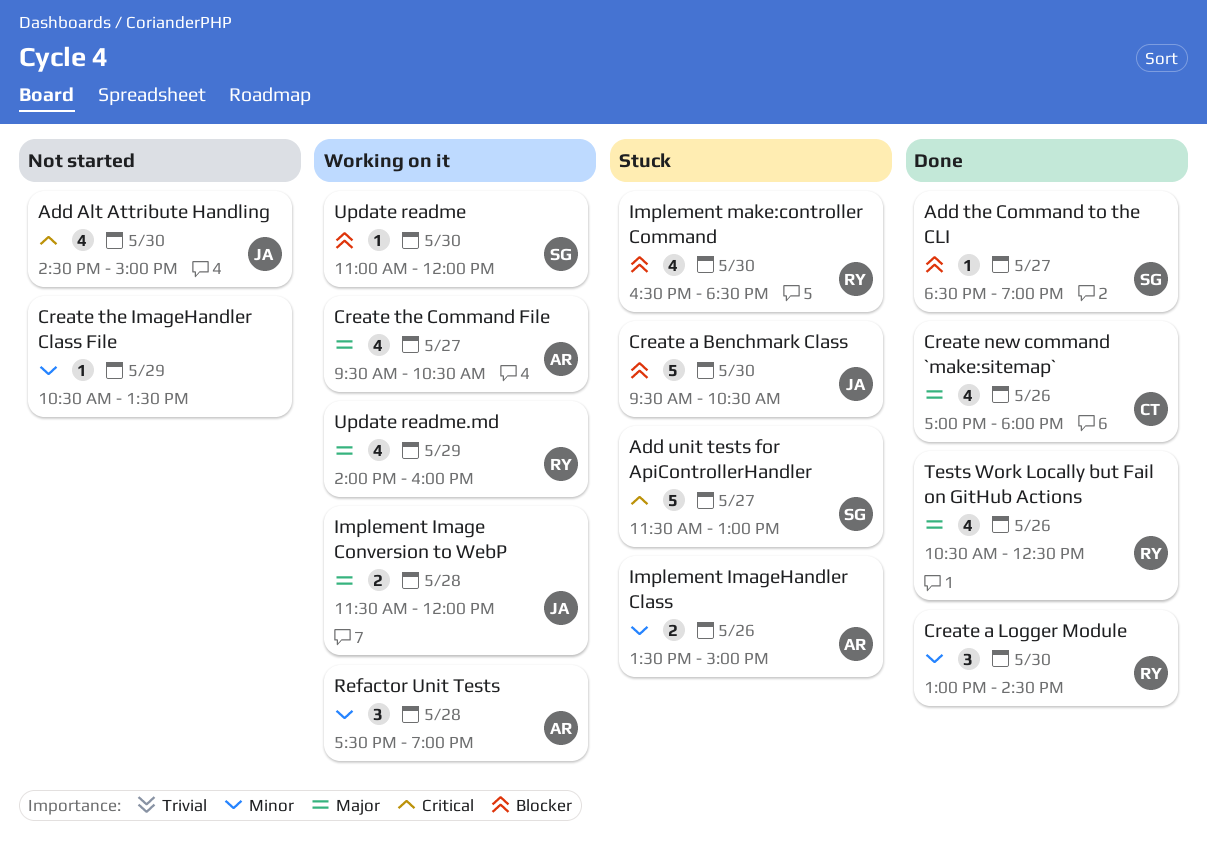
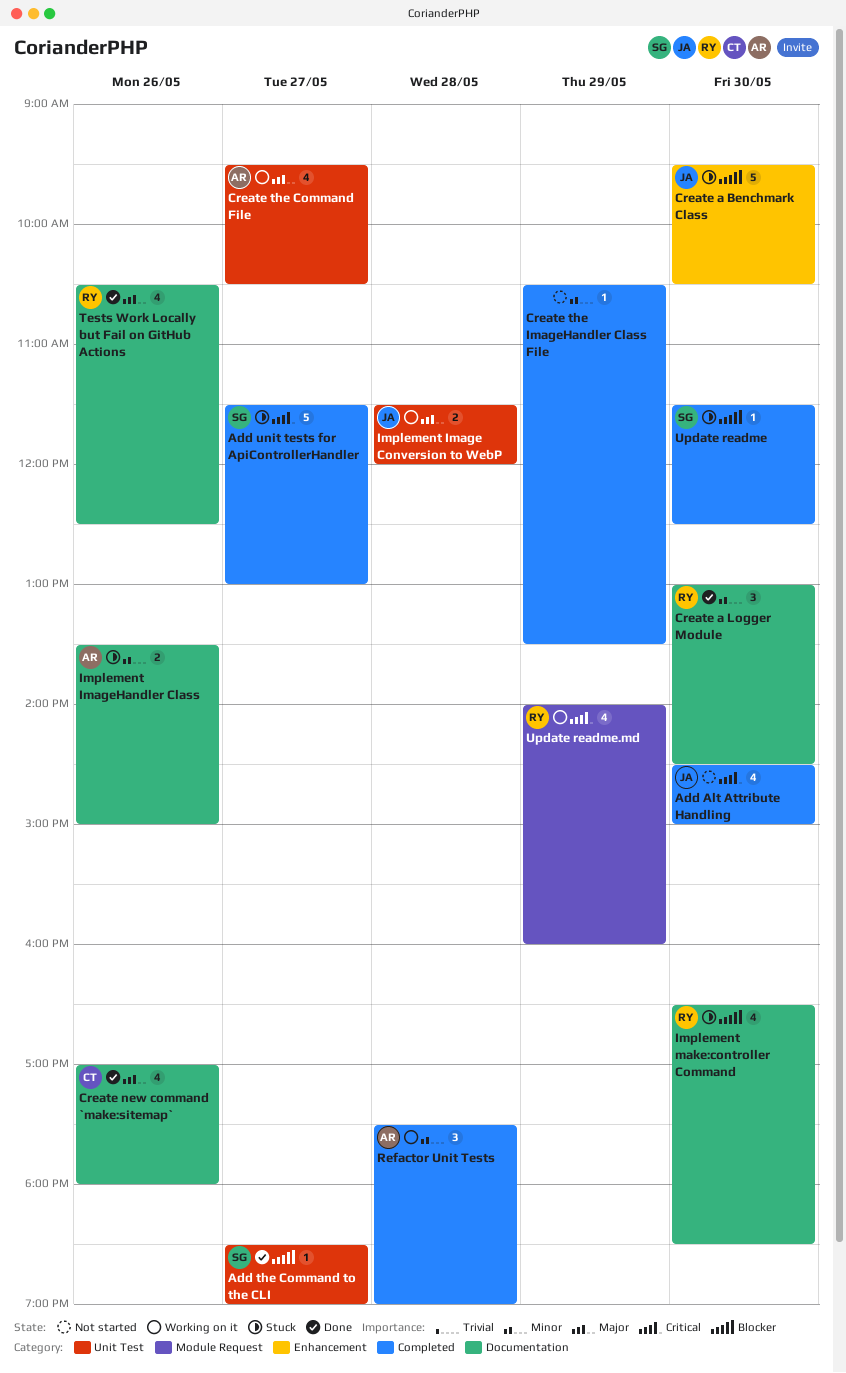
Update readme, status: Working on it -> Stuck
Update readme, begins: 11:00 -> 11:30
Update readme, ends: 12:00 -> 12:30
Update readme.md, priority: Major -> Critical

